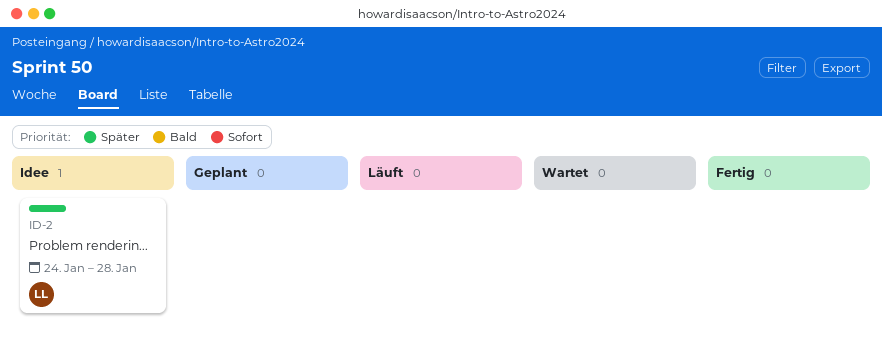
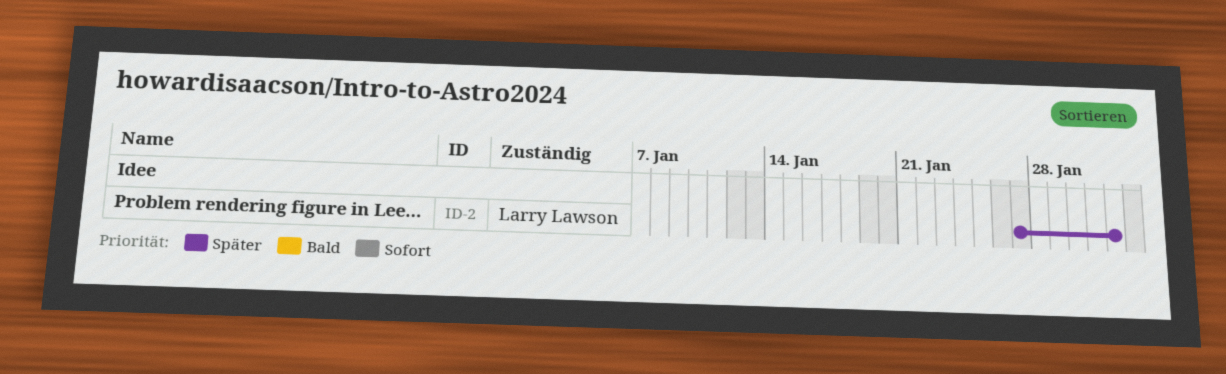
ID-2, start: Jan 24 -> Jan 27
ID-2, due: Jan 28 -> Feb 1

